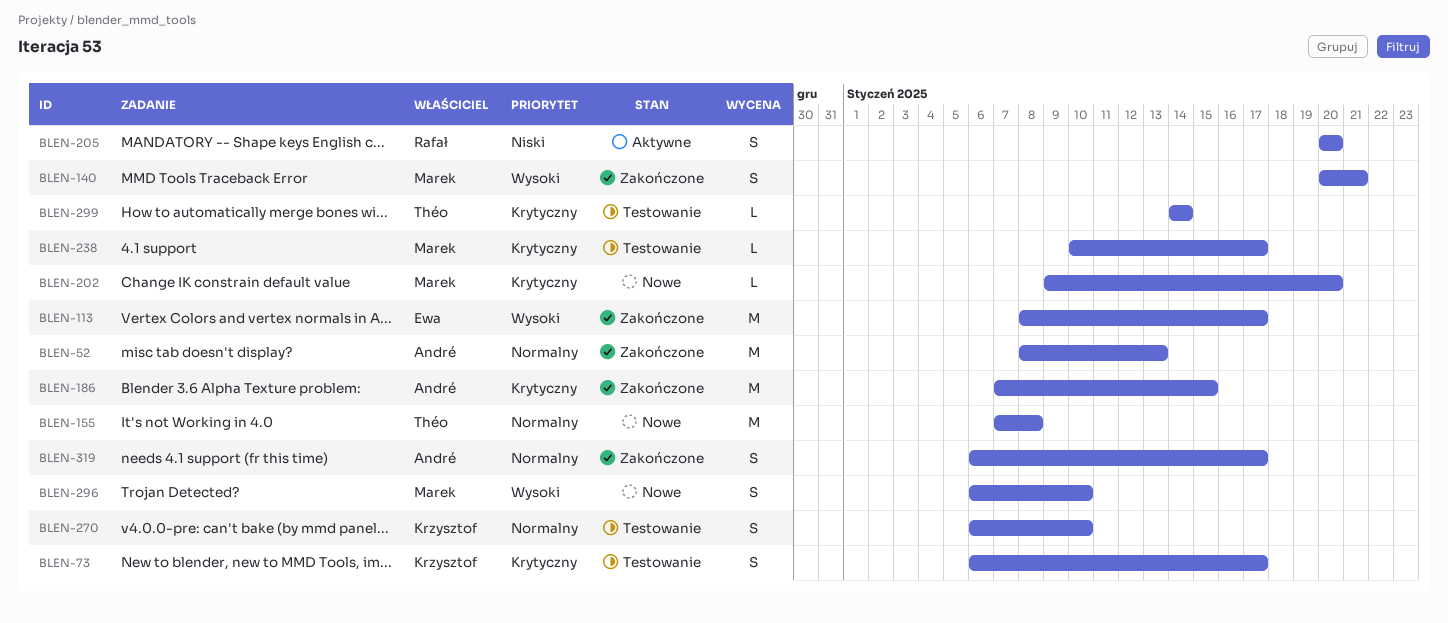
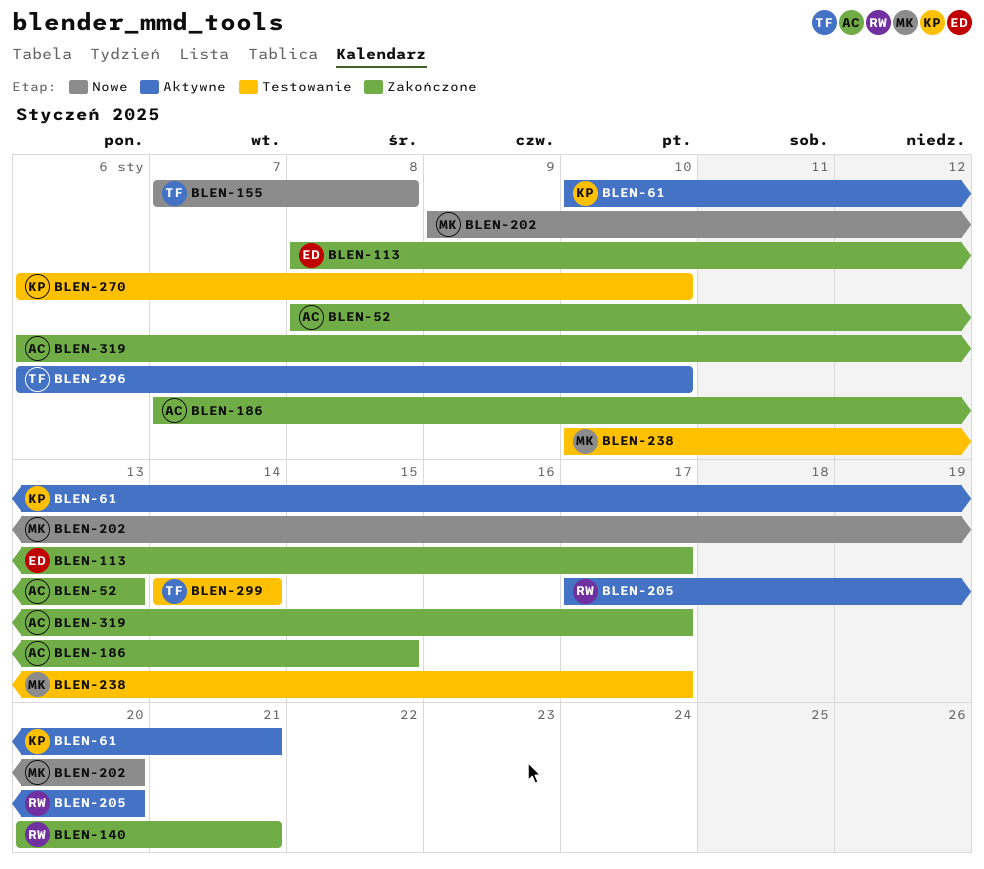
BLEN-61: none -> present
BLEN-73: present -> none
BLEN-140, owner: Marek -> Rafał
BLEN-205, start: Jan 20 -> Jan 17
BLEN-296, status: Nowe -> Aktywne
BLEN-296, owner: Marek -> Théo

